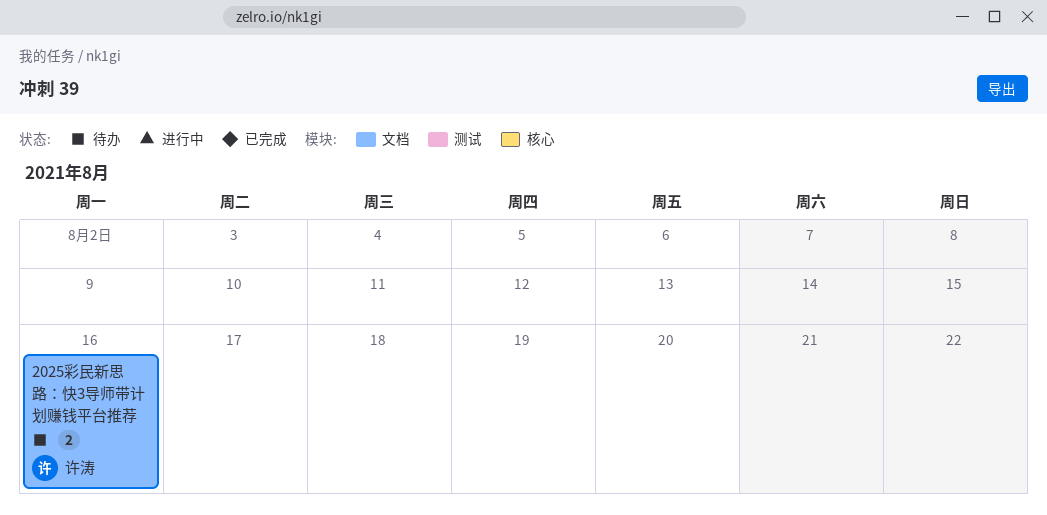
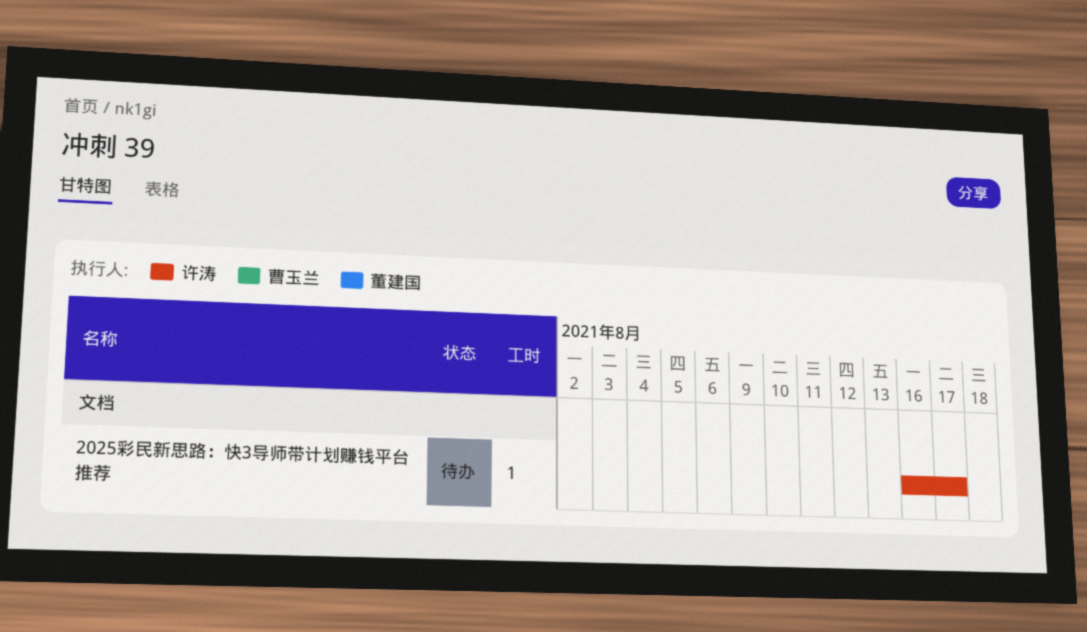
2025彩民新思路：快3导师带计划赚钱平台推荐, estimate: 2 -> 1
2025彩民新思路：快3导师带计划赚钱平台推荐, due: Aug 16 -> Aug 17

